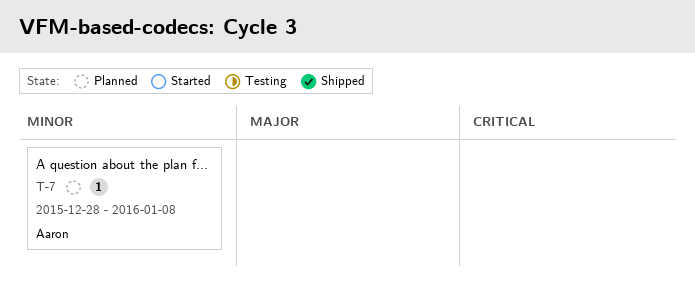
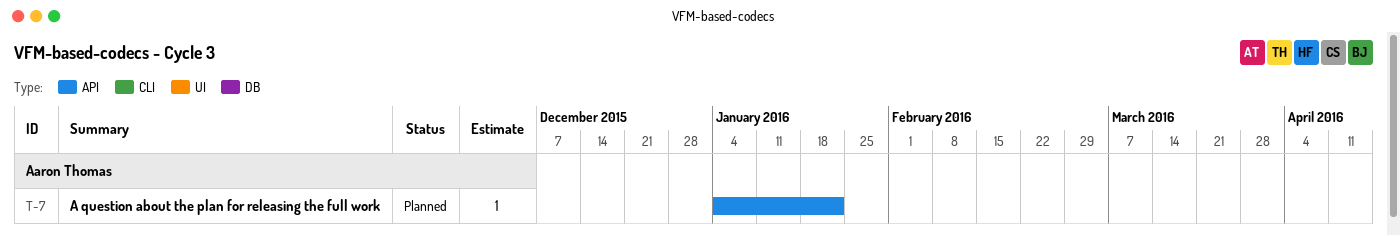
T-7, start: Dec 28 -> Jan 4
T-7, due: Jan 8 -> Jan 22

